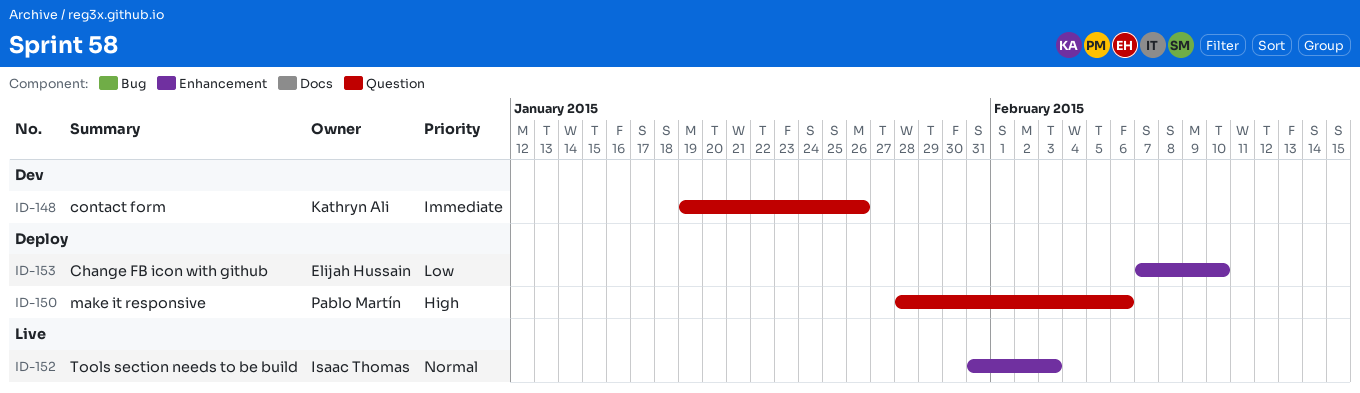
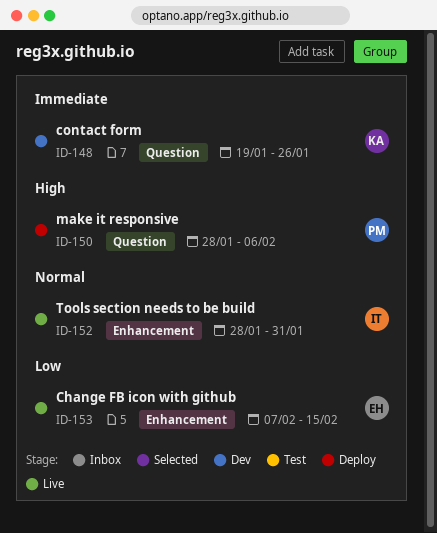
ID-152, start: Jan 31 -> Jan 28
ID-152, due: Feb 3 -> Jan 31
ID-153, status: Deploy -> Live
ID-153, due: Feb 10 -> Feb 15

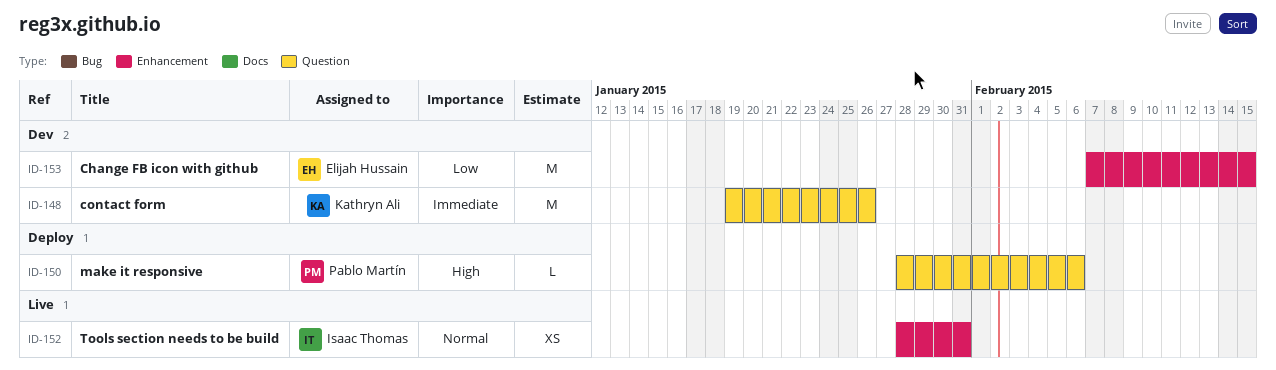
ID-153, status: Live -> Dev

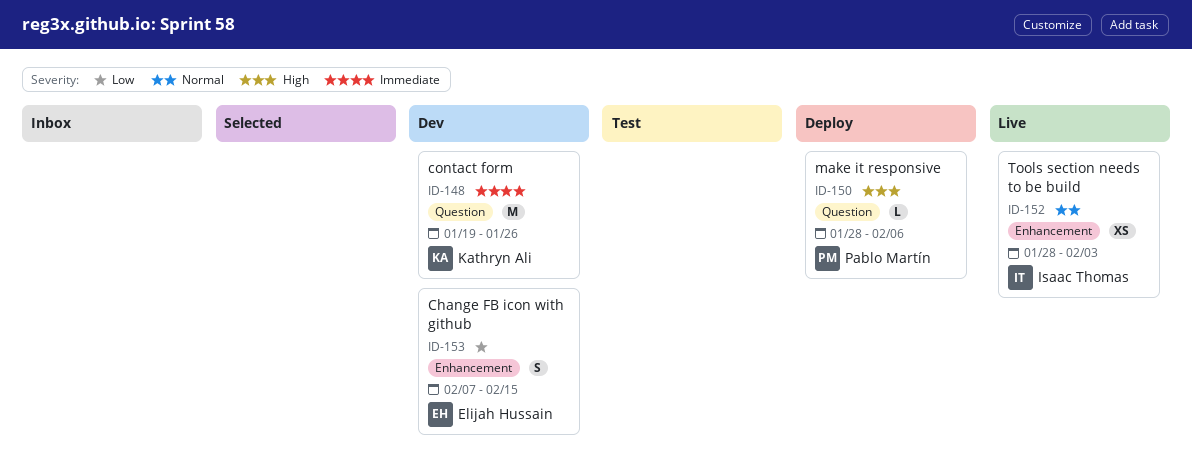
ID-152, due: Jan 31 -> Feb 3
ID-153, estimate: M -> S

